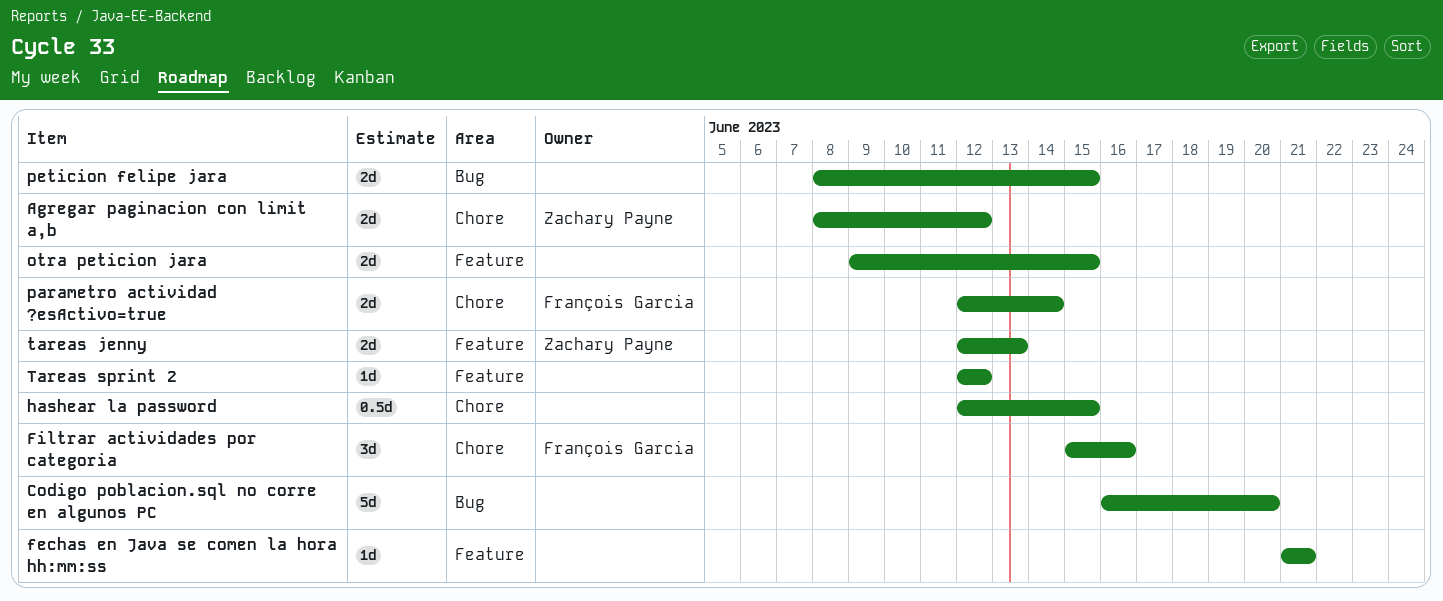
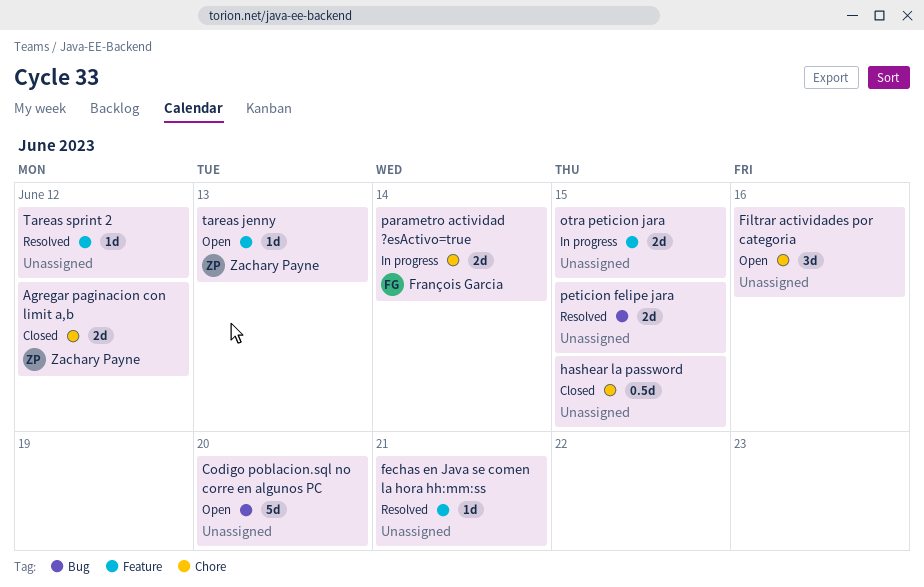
Filtrar actividades por categoria, owner: François Garcia -> none
tareas jenny, estimate: 2d -> 1d

